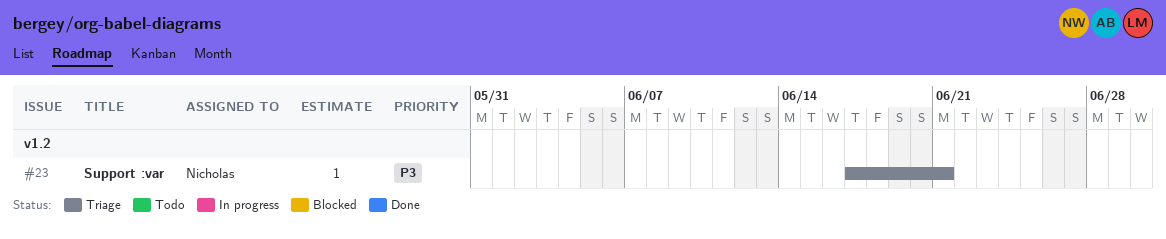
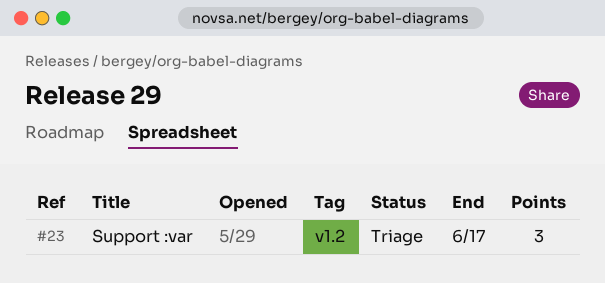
#23, estimate: 1 -> 3
#23, due: Jun 21 -> Jun 17

